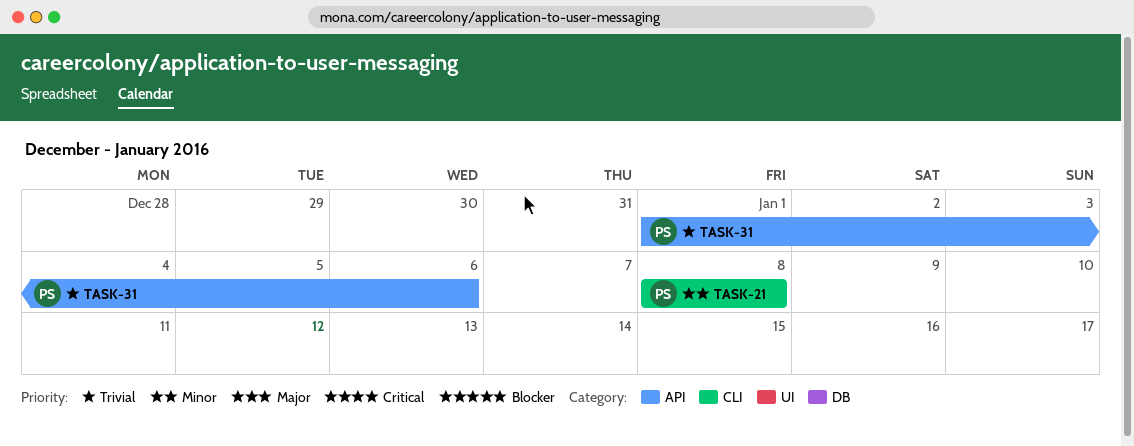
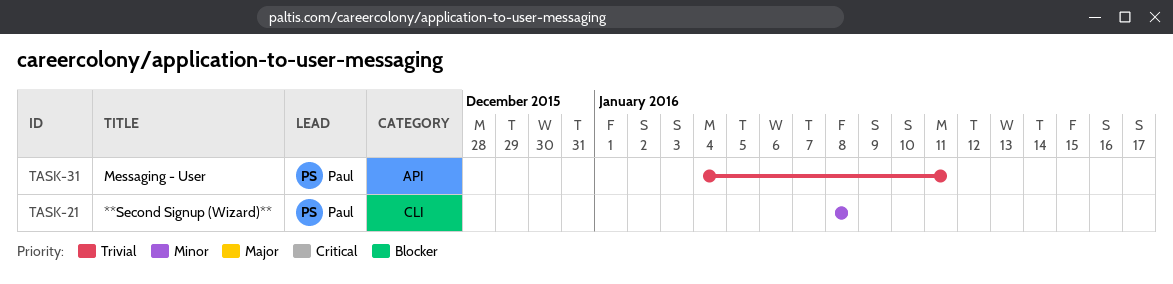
TASK-31, start: Jan 1 -> Jan 4
TASK-31, due: Jan 6 -> Jan 11

